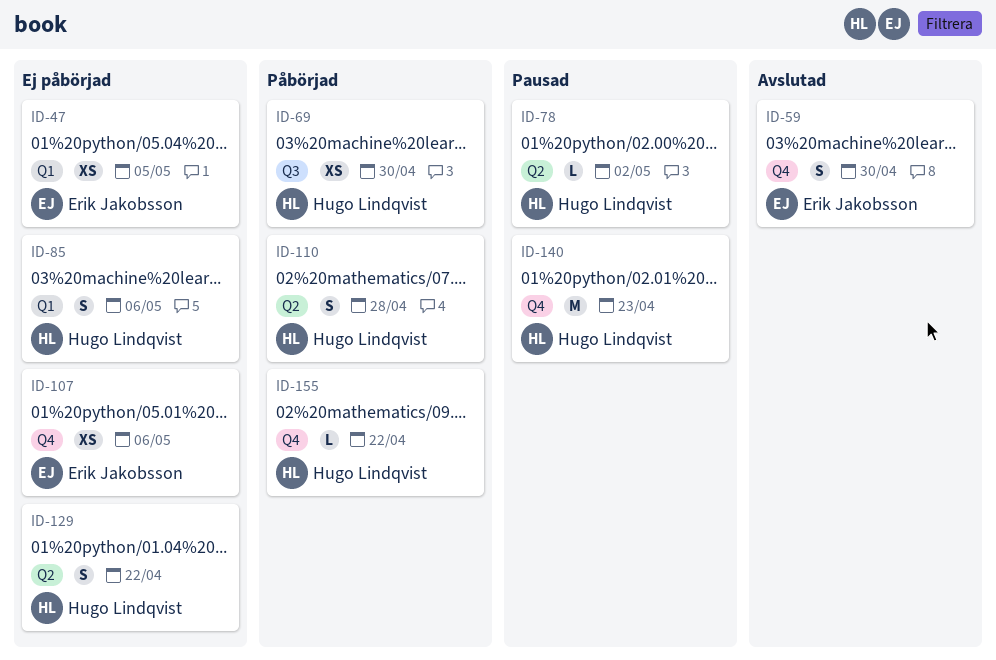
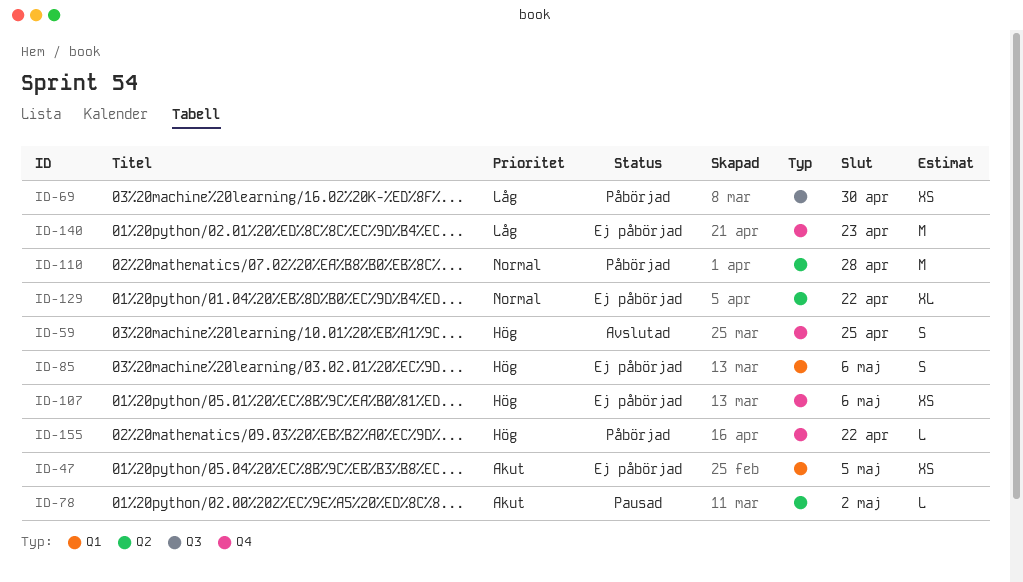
ID-59, due: Apr 30 -> Apr 25
ID-110, estimate: S -> M
ID-129, estimate: S -> XL
ID-140, status: Pausad -> Ej påbörjad

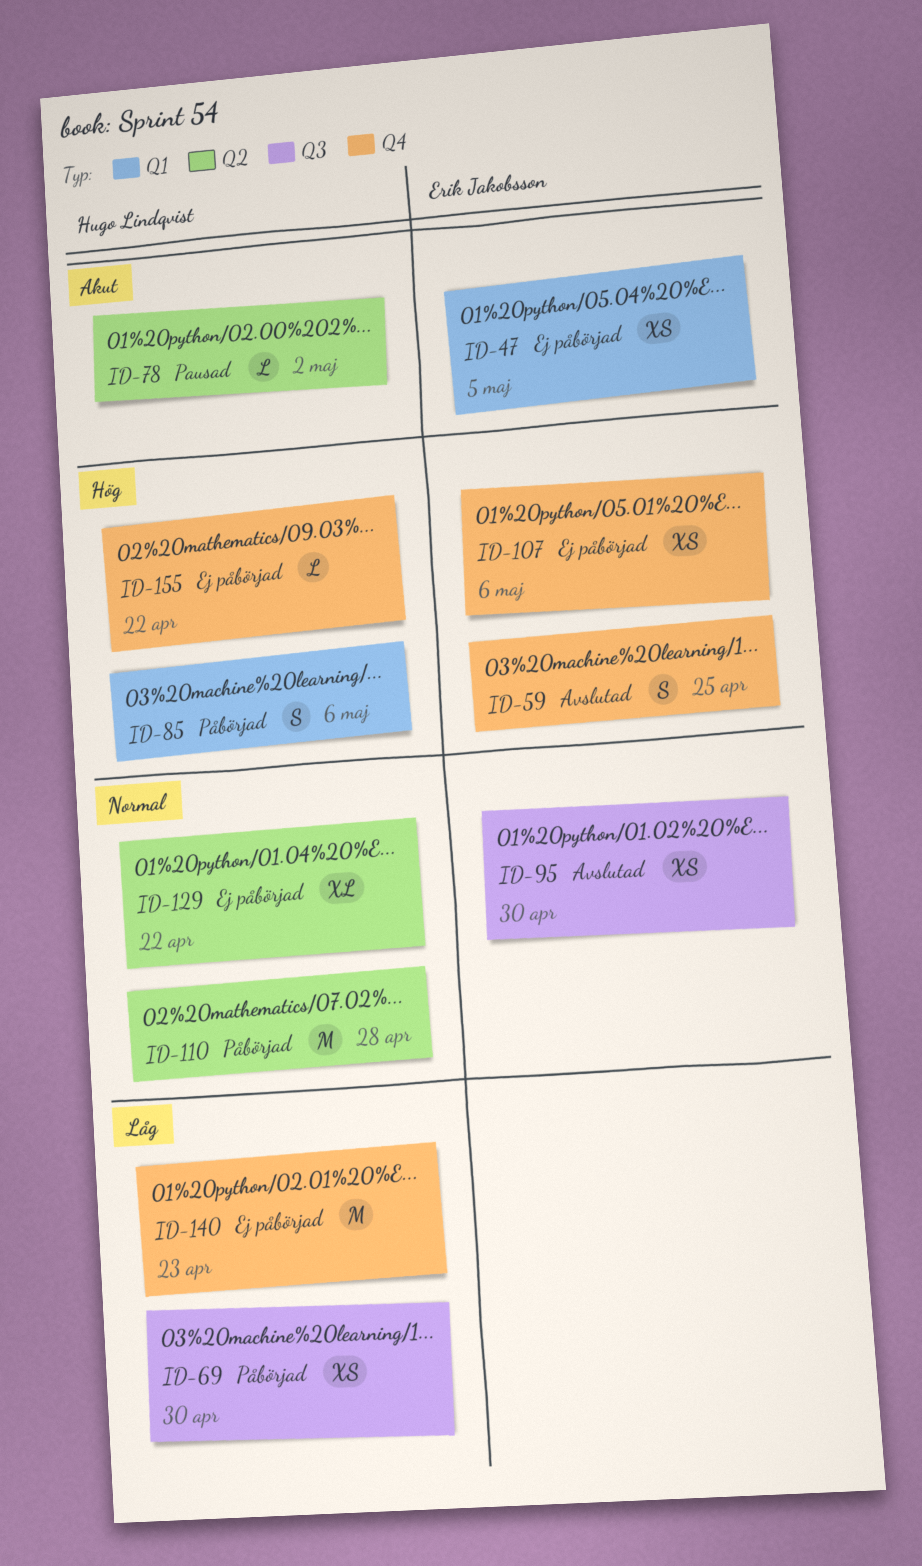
ID-85, status: Ej påbörjad -> Påbörjad
ID-95: none -> present
ID-155, status: Påbörjad -> Ej påbörjad

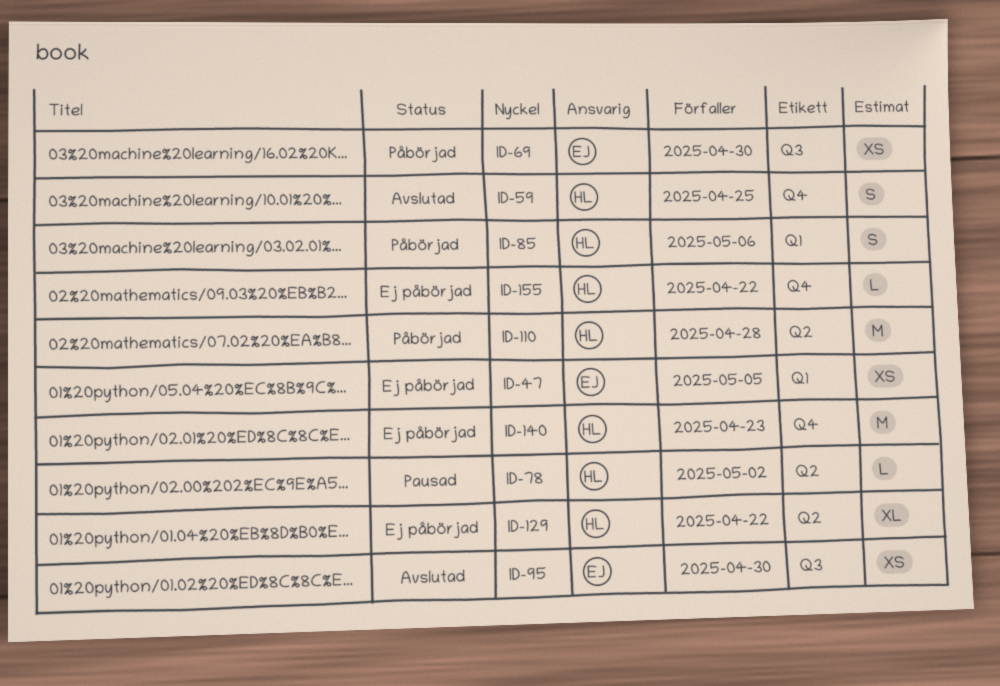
ID-59, owner: Erik Jakobsson -> Hugo Lindqvist
ID-69, owner: Hugo Lindqvist -> Erik Jakobsson
ID-107: present -> none

